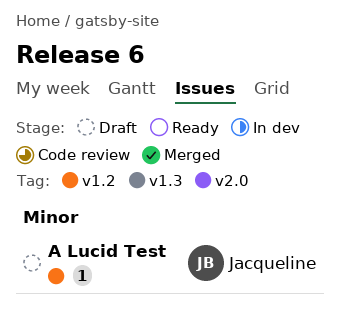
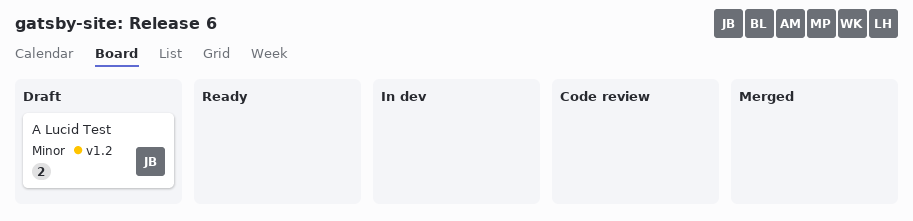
A Lucid Test, estimate: 1 -> 2

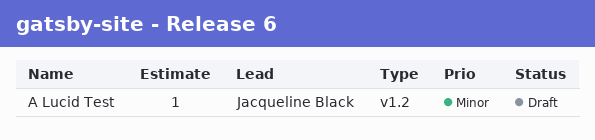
A Lucid Test, estimate: 2 -> 1

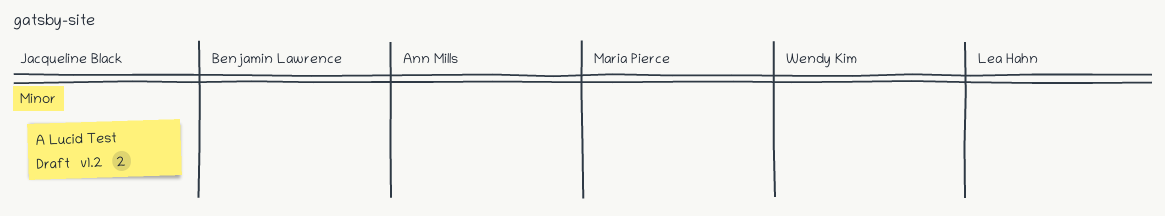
A Lucid Test, estimate: 1 -> 2

